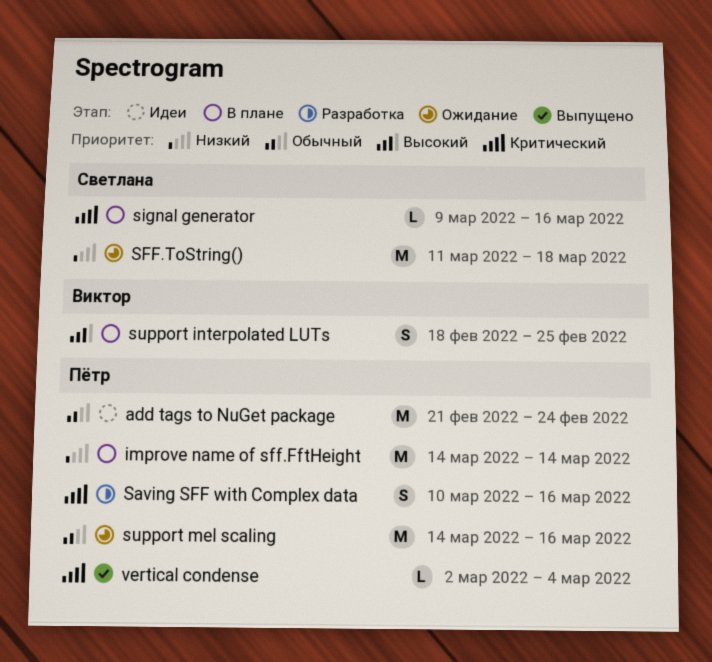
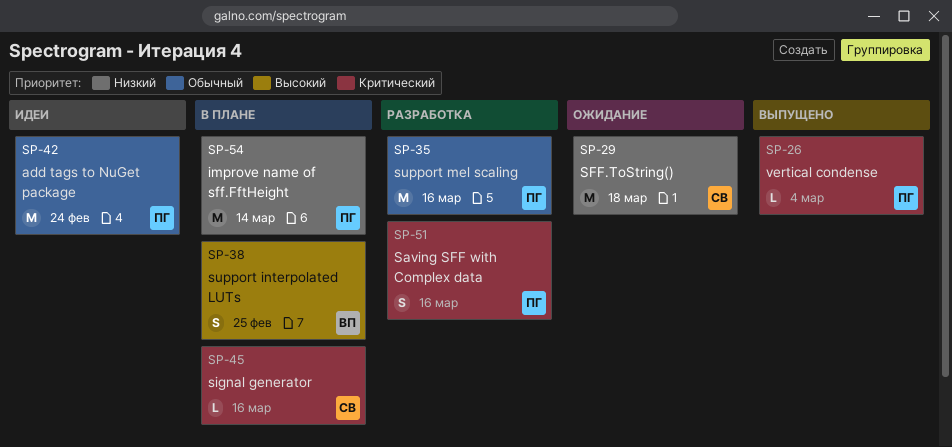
support mel scaling, status: Ожидание -> Разработка

